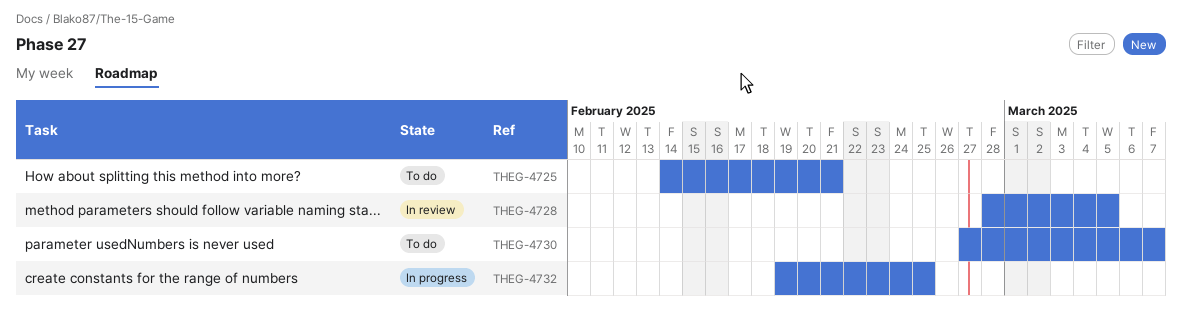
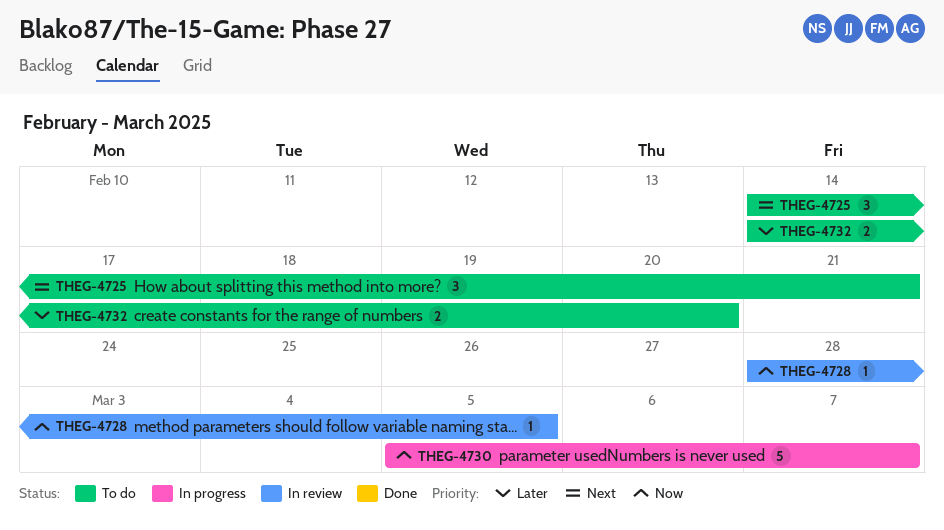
THEG-4730, status: To do -> In progress
THEG-4730, start: Feb 27 -> Mar 5
THEG-4732, status: In progress -> To do
THEG-4732, start: Feb 19 -> Feb 14
THEG-4732, due: Feb 25 -> Feb 20

